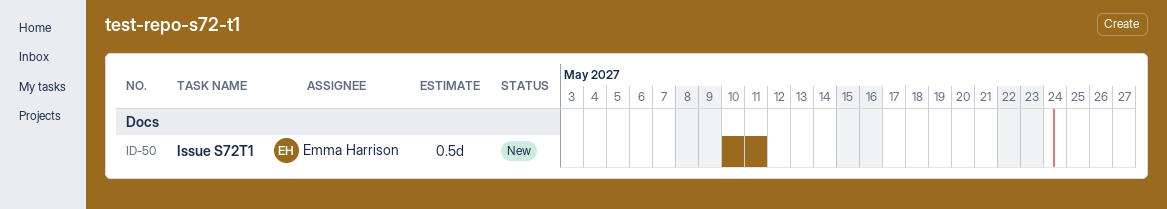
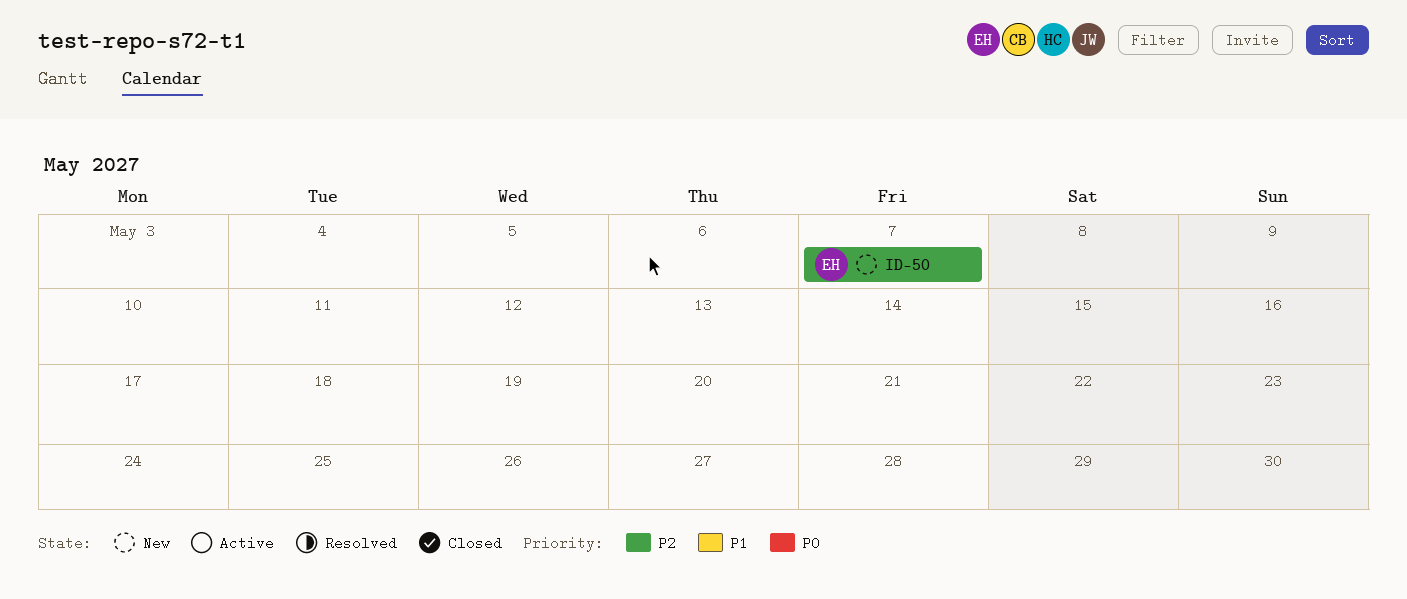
ID-50, start: May 10 -> May 7
ID-50, due: May 11 -> May 7

